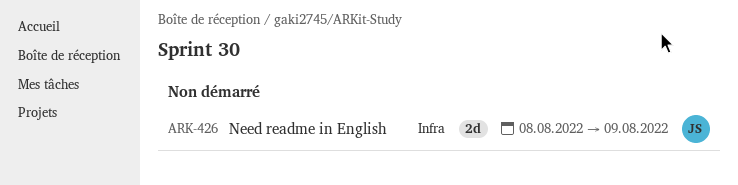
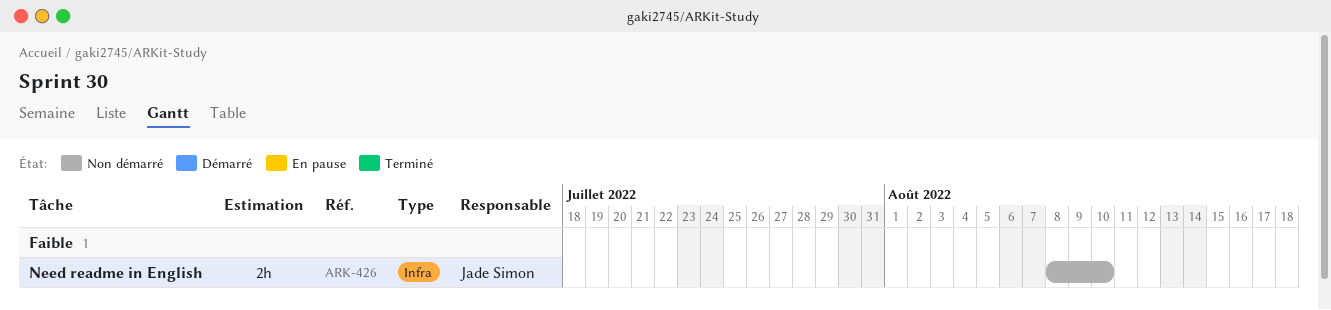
ARK-426, estimate: 2d -> 2h
ARK-426, due: Aug 9 -> Aug 10

